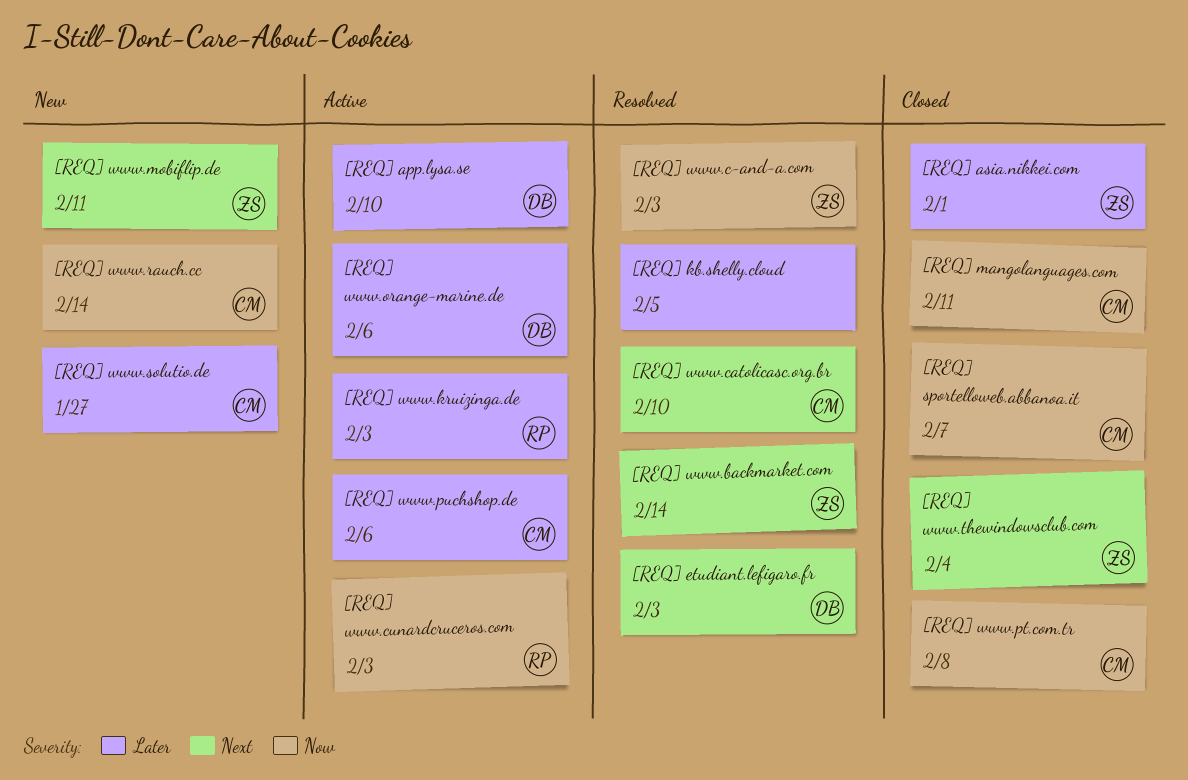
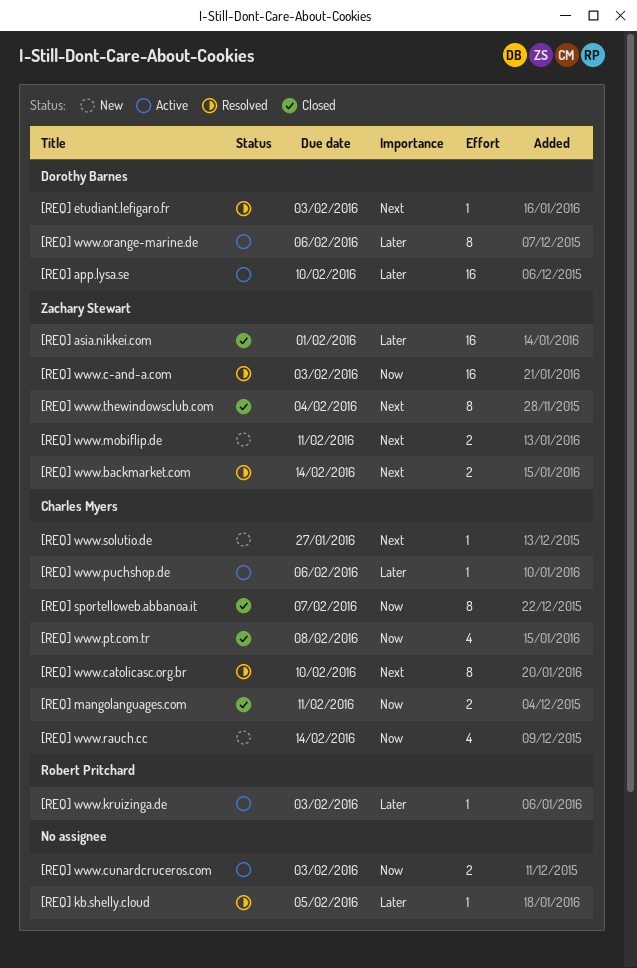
[REQ] www.cunardcruceros.com, owner: Robert Pritchard -> none
[REQ] www.solutio.de, priority: Later -> Next

